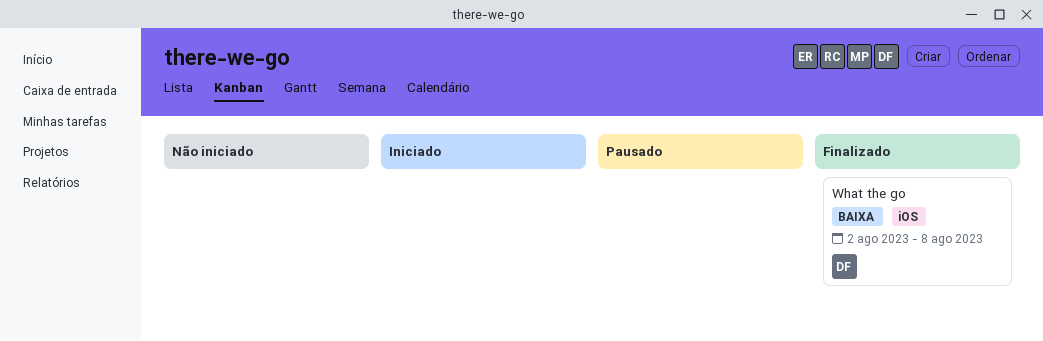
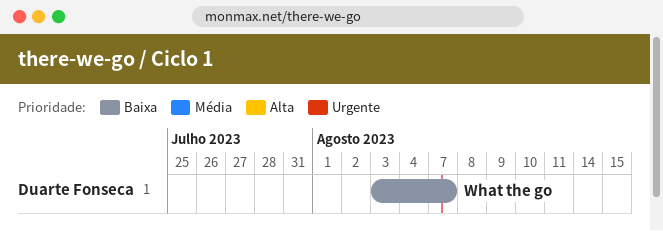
What the go, start: Aug 2 -> Aug 3
What the go, due: Aug 8 -> Aug 7

